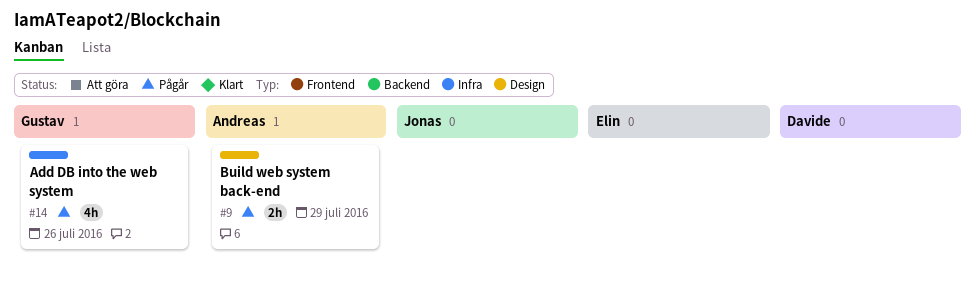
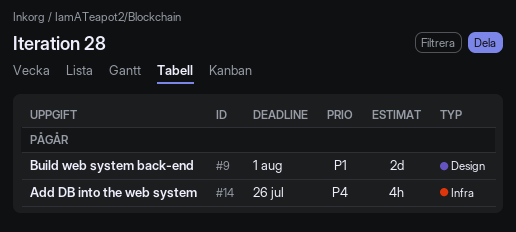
#9, estimate: 2h -> 2d
#9, due: Jul 29 -> Aug 1

